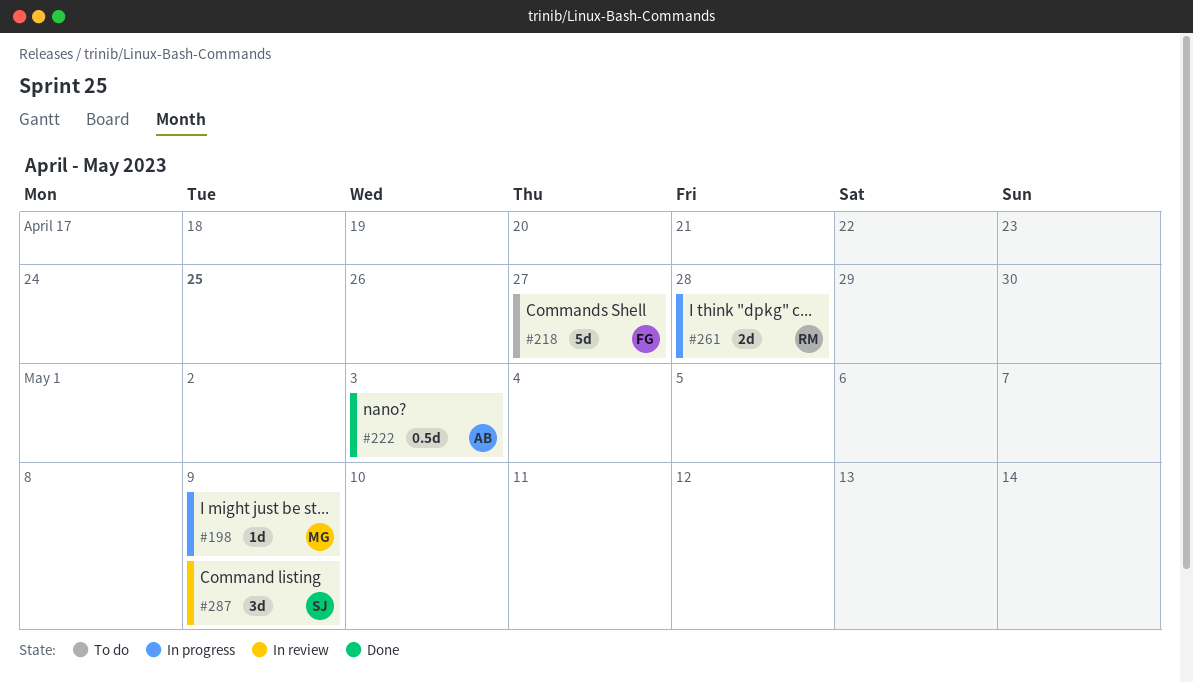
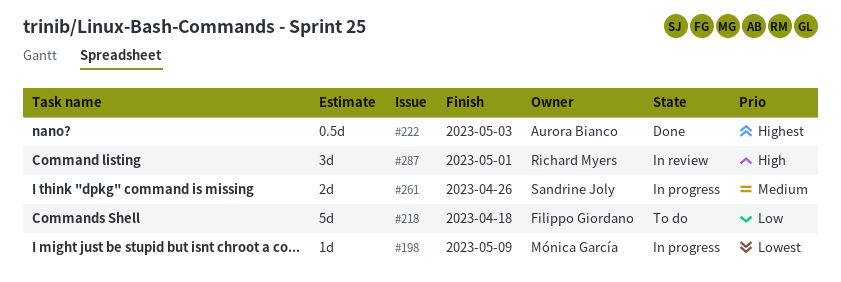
#218, due: Apr 27 -> Apr 18
#261, owner: Richard Myers -> Sandrine Joly
#261, due: Apr 28 -> Apr 26
#287, owner: Sandrine Joly -> Richard Myers
#287, due: May 9 -> May 1

